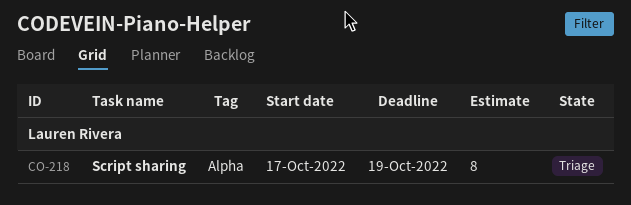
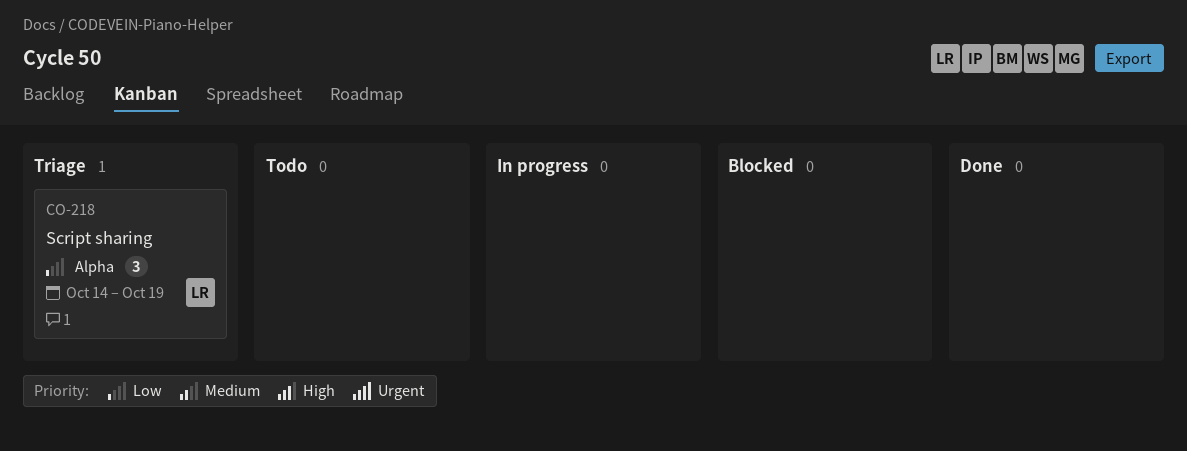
CO-218, estimate: 8 -> 3
CO-218, start: Oct 17 -> Oct 14

